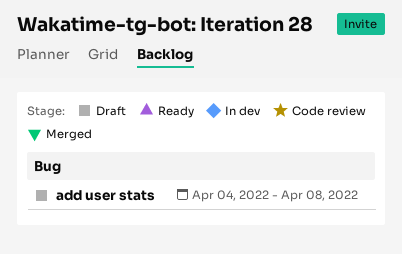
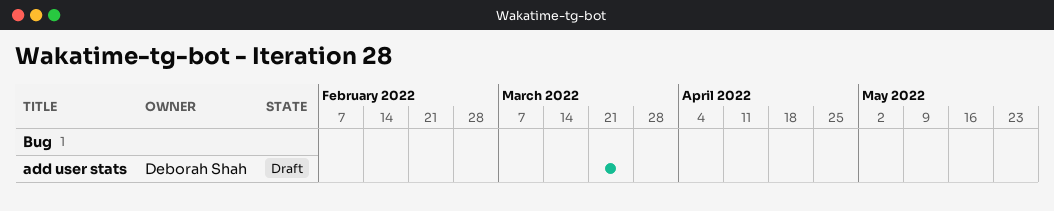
add user stats, start: Apr 4 -> Mar 21
add user stats, due: Apr 8 -> Mar 25

